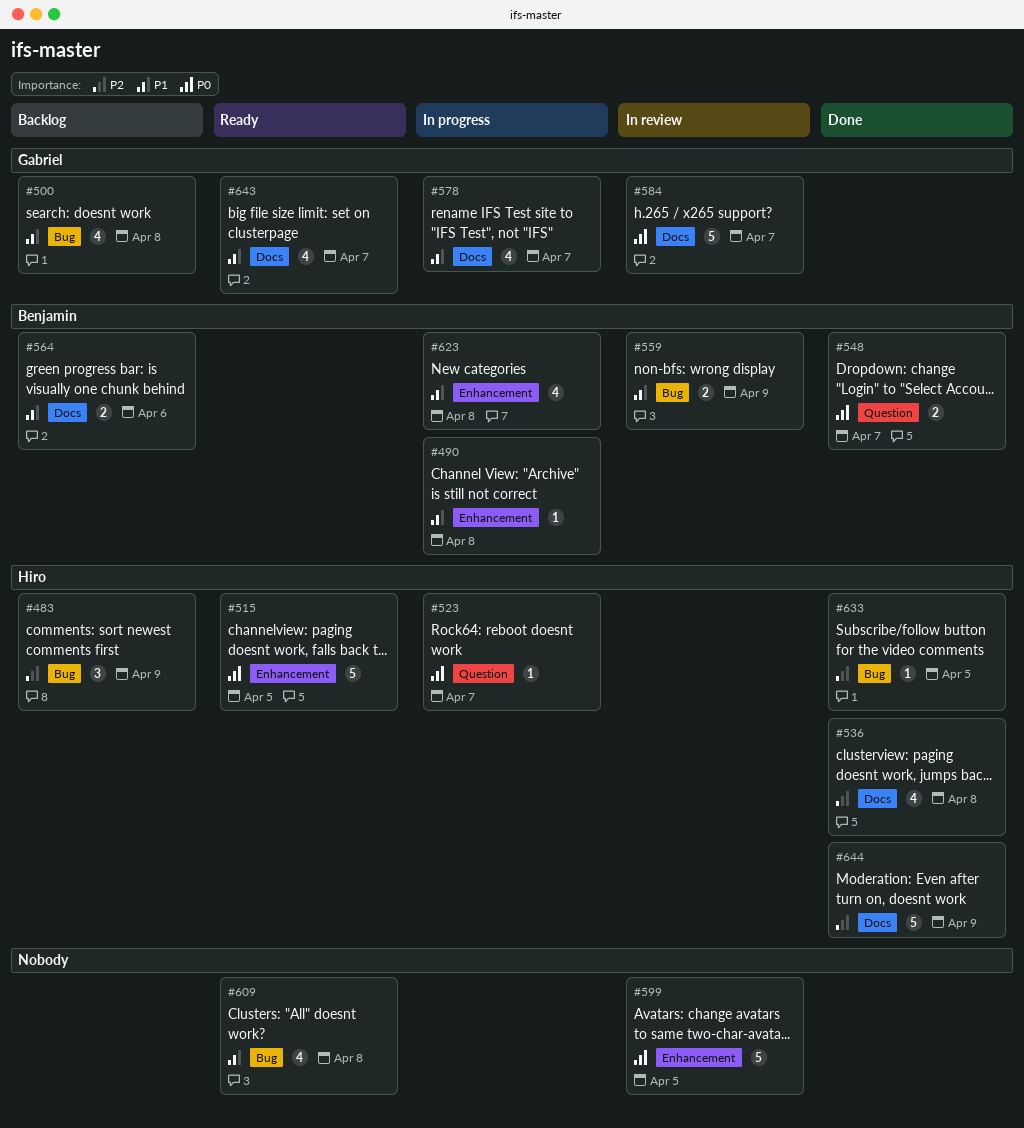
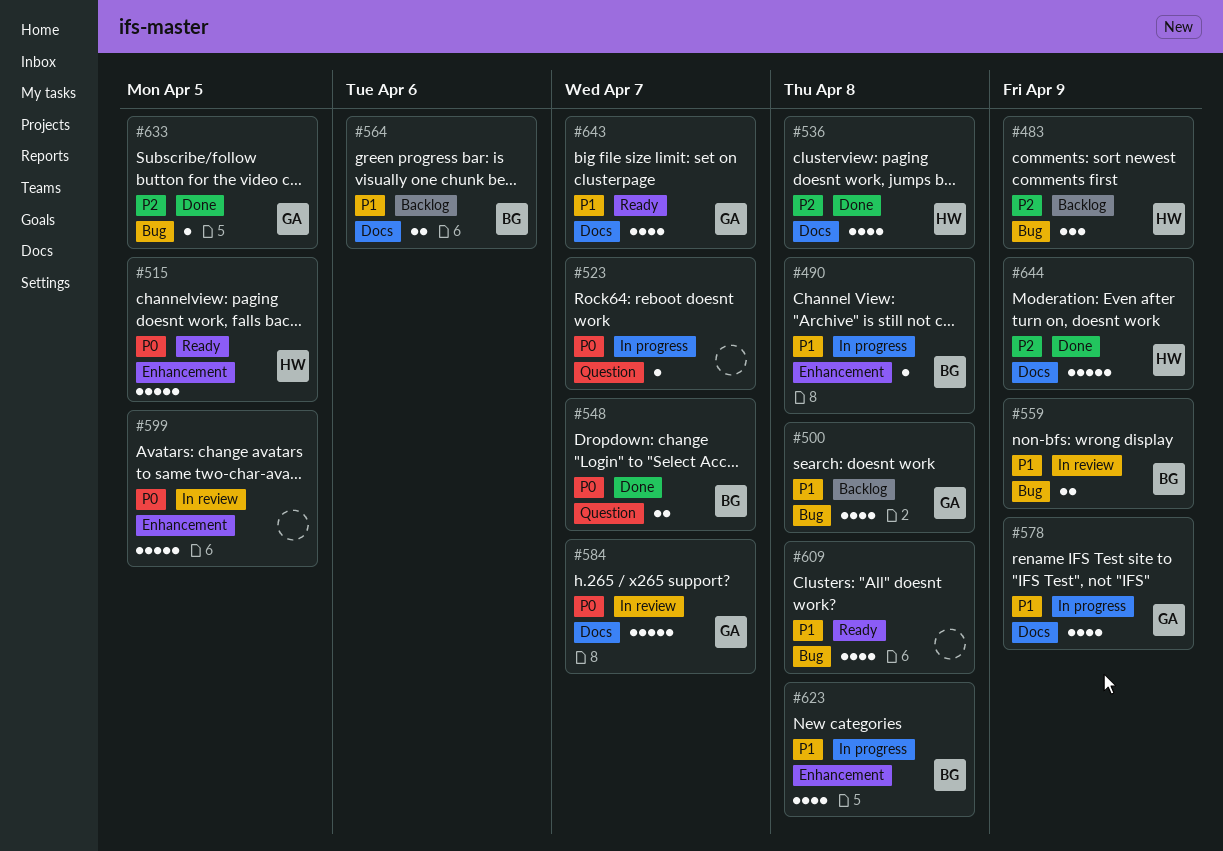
#523, owner: Hiro -> none
#578, due: Apr 7 -> Apr 9
#633, owner: Hiro -> Gabriel

